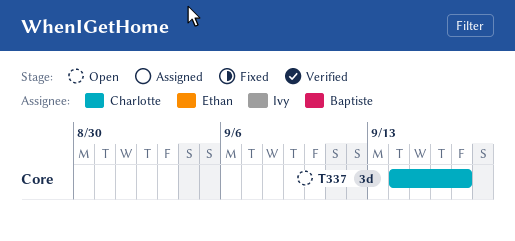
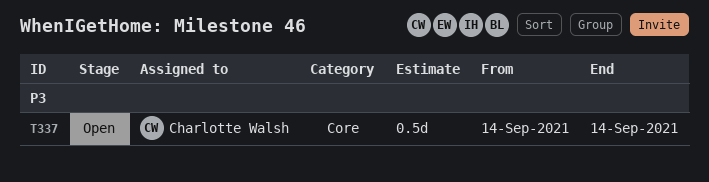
T337, estimate: 3d -> 0.5d
T337, due: Sep 17 -> Sep 14

